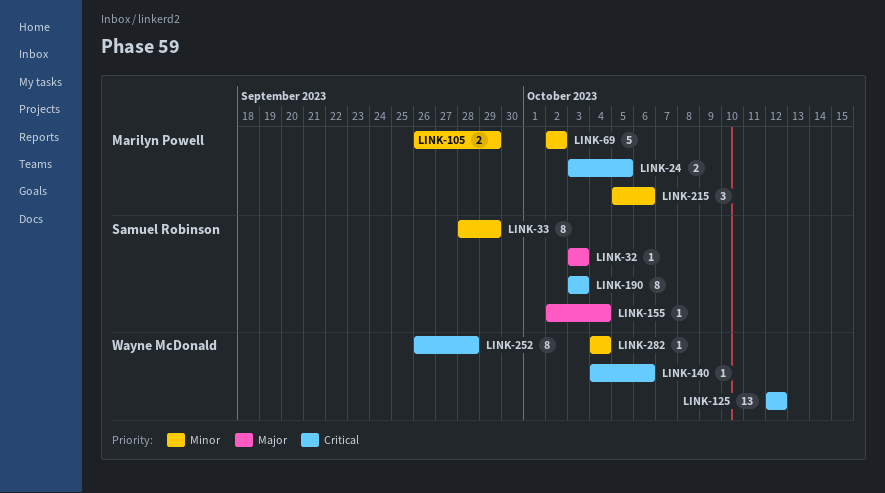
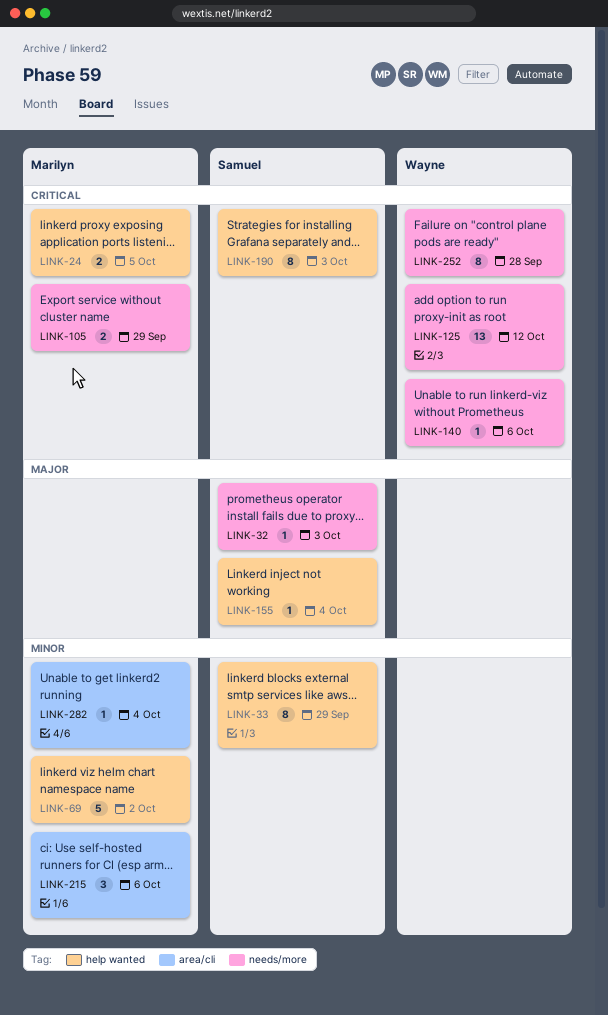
LINK-105, priority: Minor -> Critical
LINK-282, owner: Wayne McDonald -> Marilyn Powell

